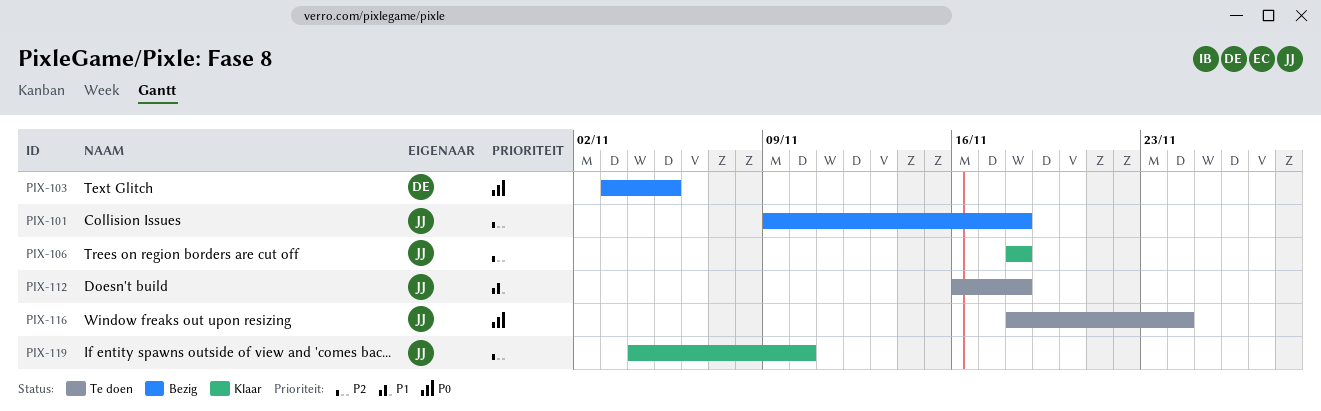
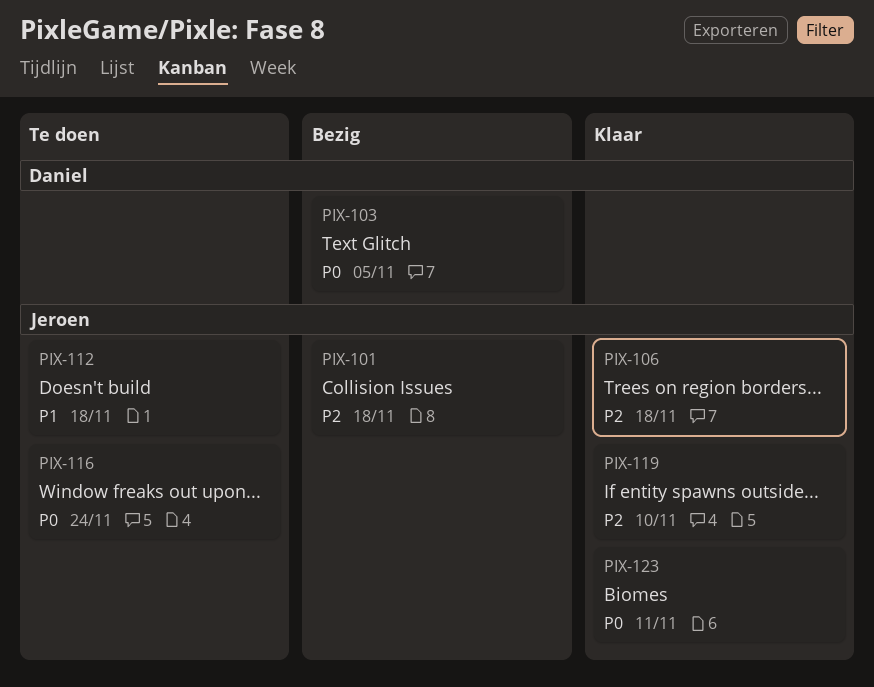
PIX-123: none -> present

